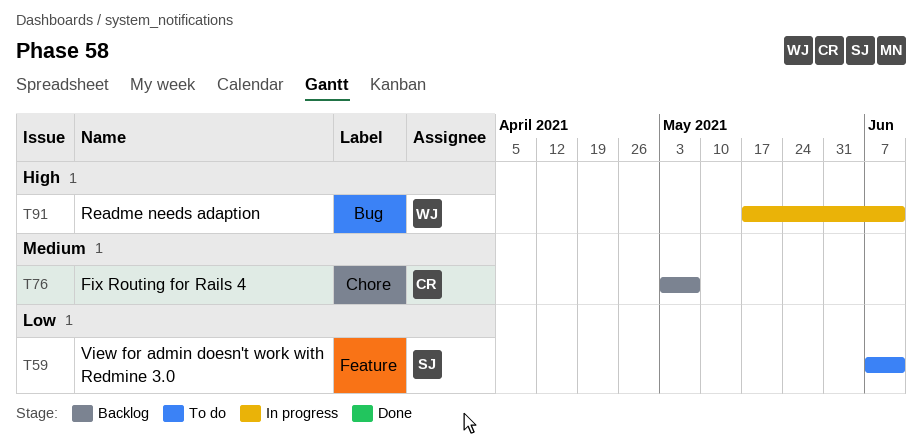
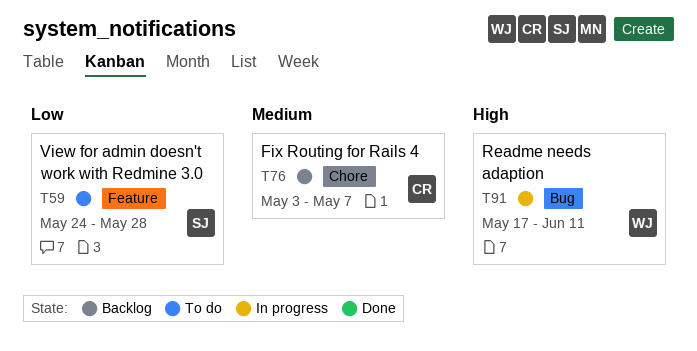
T59, start: Jun 7 -> May 24
T59, due: Jun 11 -> May 28

